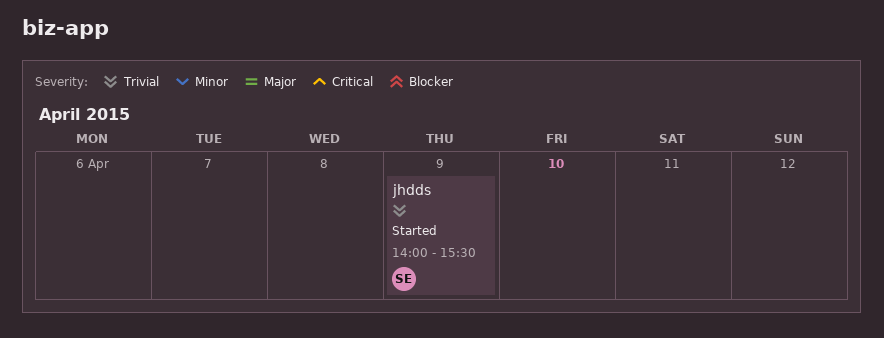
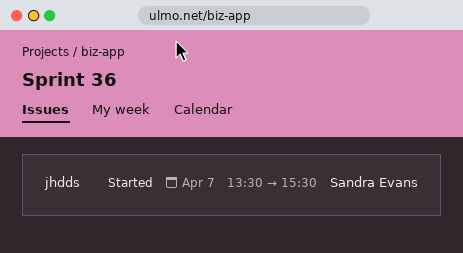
jhdds, day: Apr 9 -> Apr 7
jhdds, begins: 14:00 -> 13:30

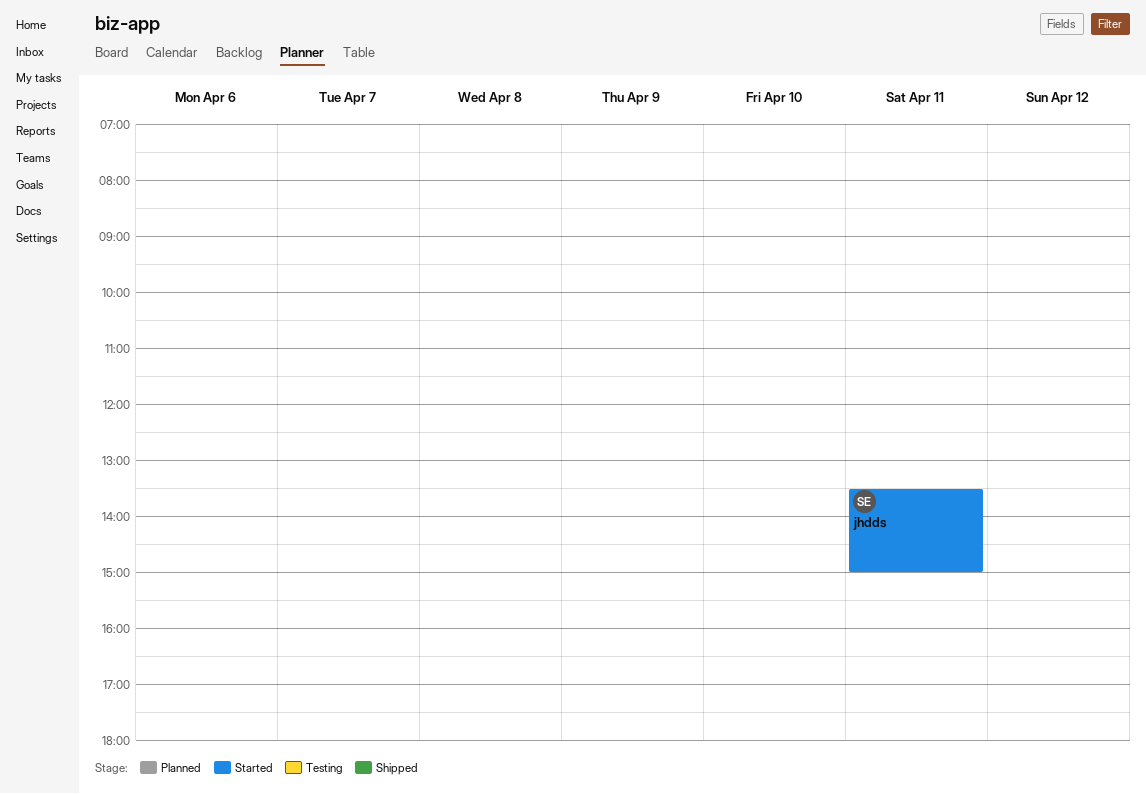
jhdds, day: Apr 7 -> Apr 11
jhdds, ends: 15:30 -> 15:00

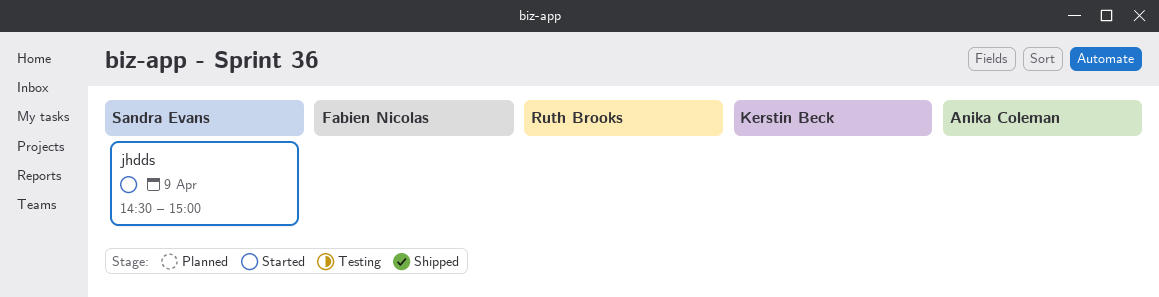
jhdds, day: Apr 11 -> Apr 9
jhdds, begins: 13:30 -> 14:30

